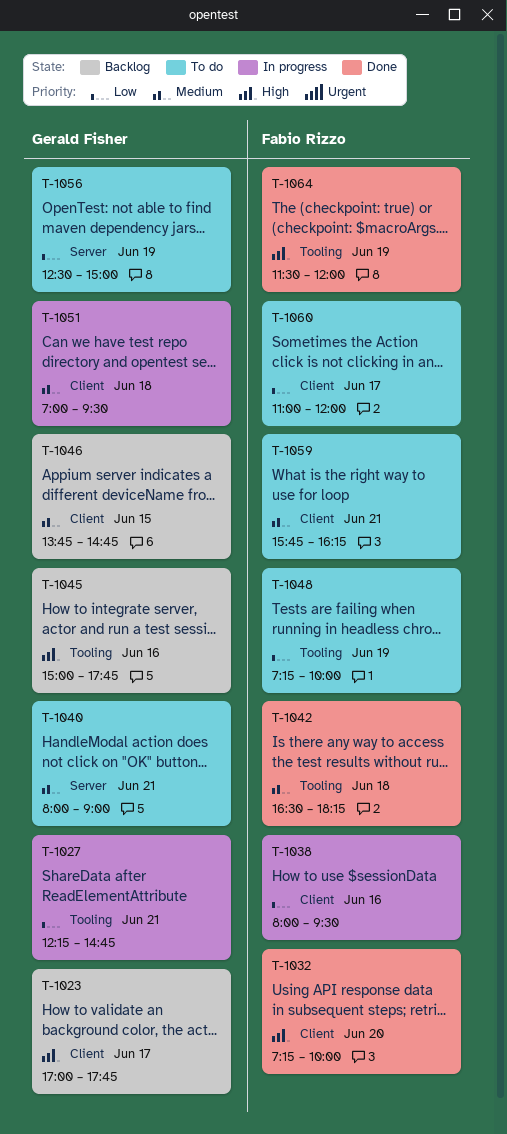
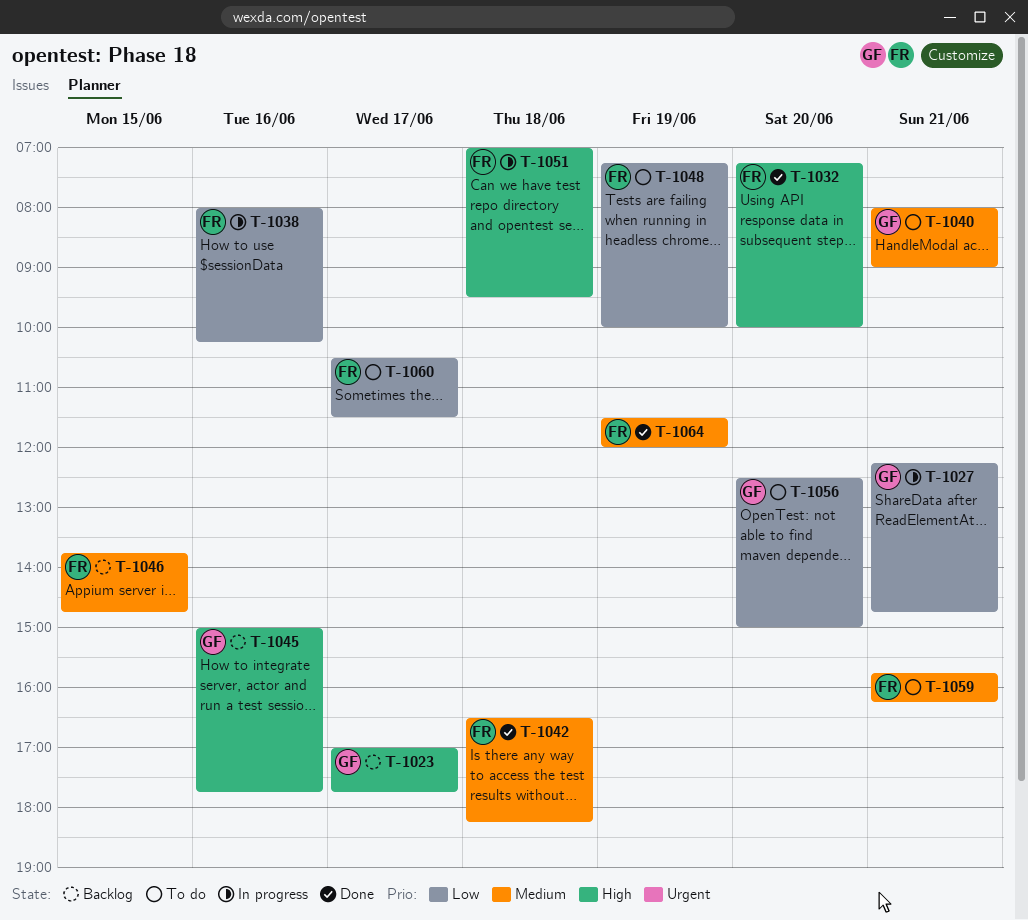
T-1038, ends: 09:30 -> 10:15
T-1046, owner: Gerald Fisher -> Fabio Rizzo
T-1051, owner: Gerald Fisher -> Fabio Rizzo
T-1051, priority: Medium -> High
T-1056, day: Jun 19 -> Jun 20
T-1060, begins: 11:00 -> 10:30
T-1060, ends: 12:00 -> 11:30
T-1064, priority: High -> Medium

